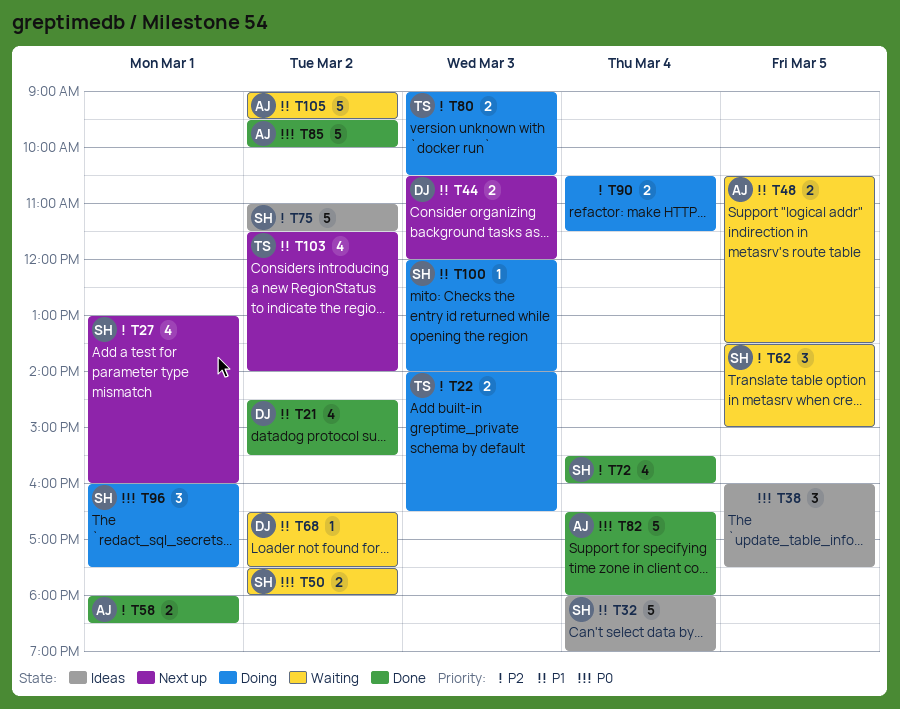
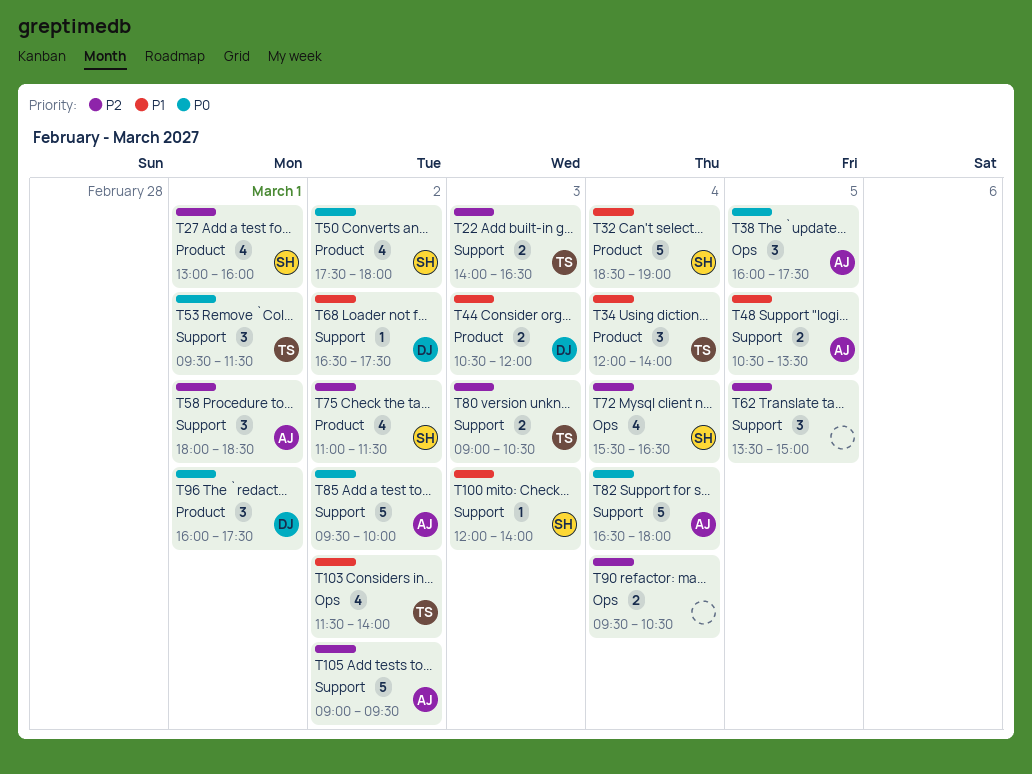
T21: present -> none
T32, begins: 18:00 -> 18:30
T34: none -> present
T38, owner: none -> AJ
T50, estimate: 2 -> 4
T53: none -> present
T58, estimate: 2 -> 3
T62, owner: SH -> none
T72, ends: 16:00 -> 16:30
T75, estimate: 5 -> 4
T90, begins: 10:30 -> 09:30
T90, ends: 11:30 -> 10:30
T96, owner: SH -> DJ
T105, priority: P1 -> P2

